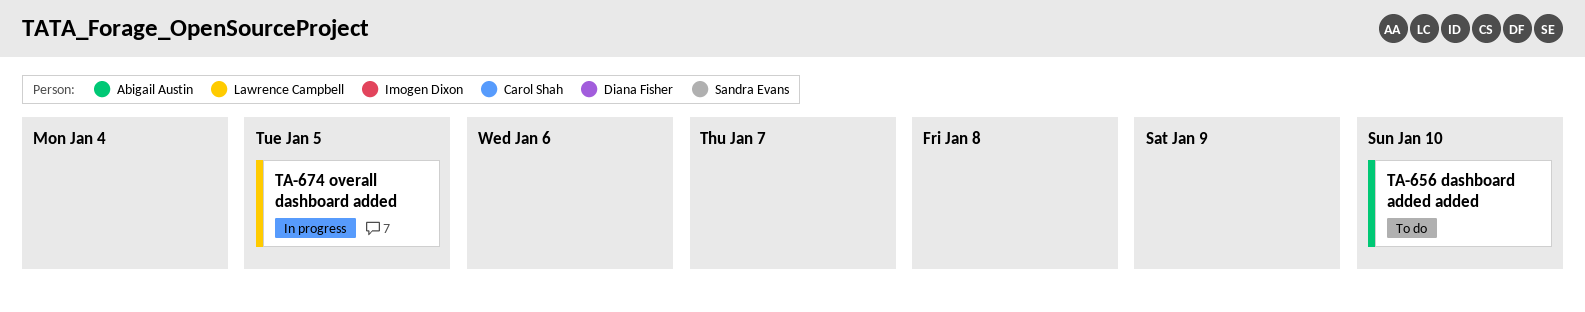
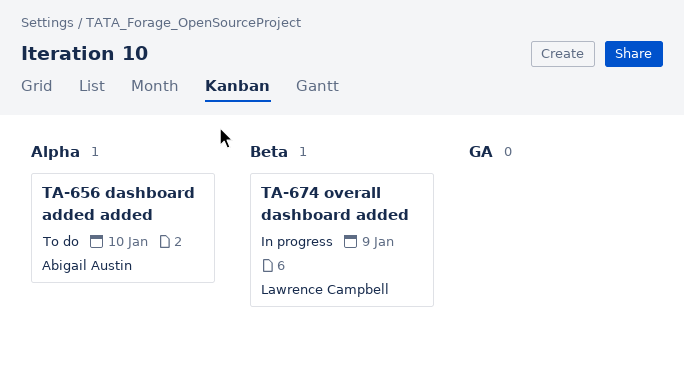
TA-674, due: Jan 5 -> Jan 9

